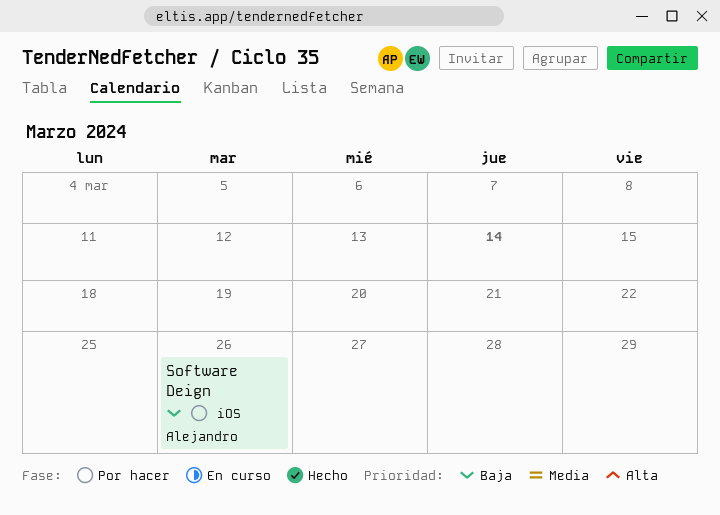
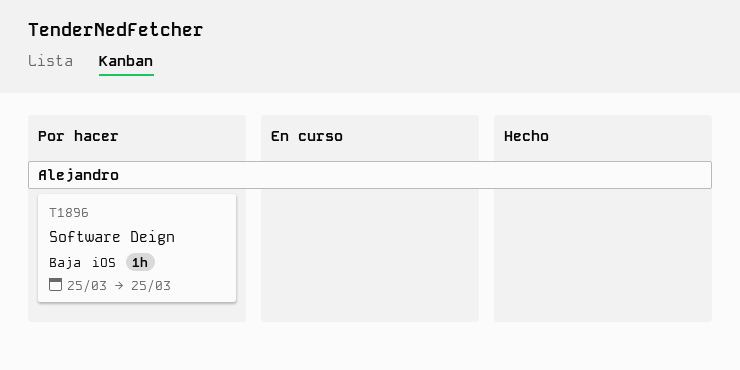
Software Deign, due: Mar 26 -> Mar 25

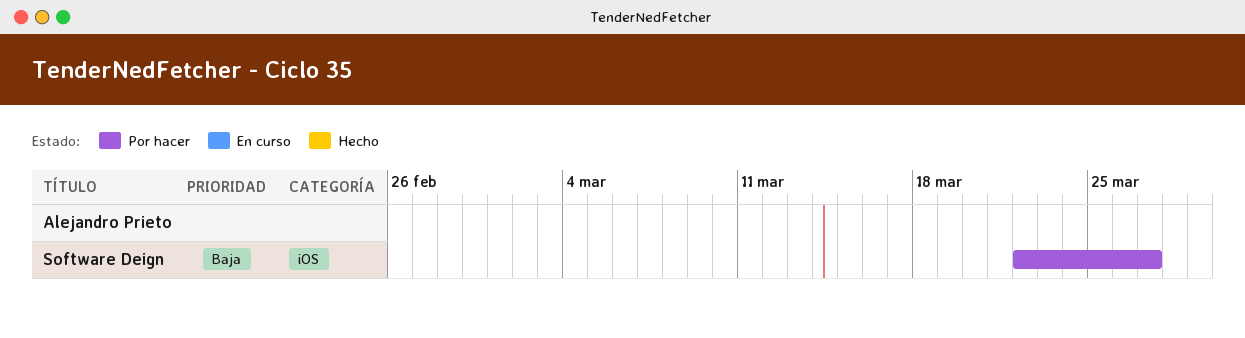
Software Deign, start: Mar 25 -> Mar 22
Software Deign, due: Mar 25 -> Mar 27

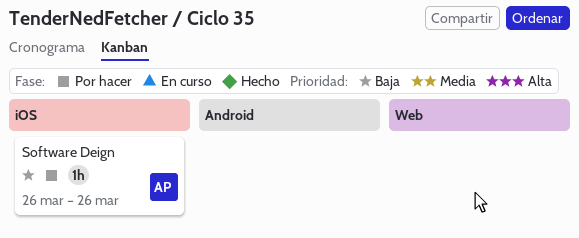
Software Deign, start: Mar 22 -> Mar 26
Software Deign, due: Mar 27 -> Mar 26

